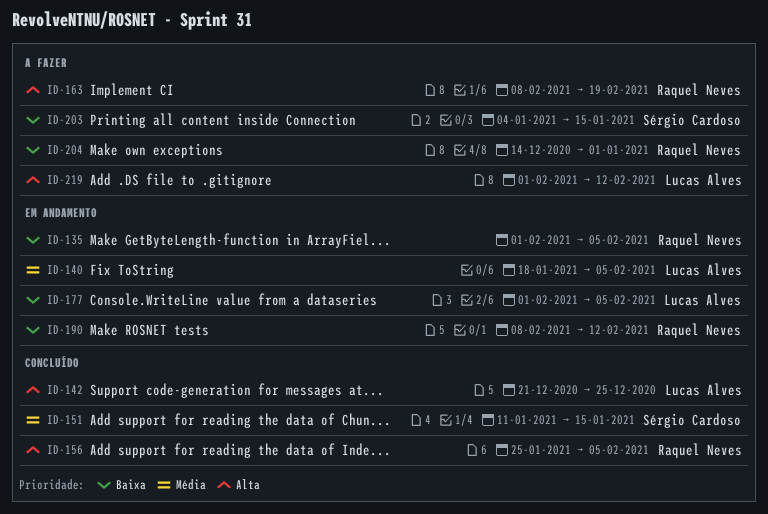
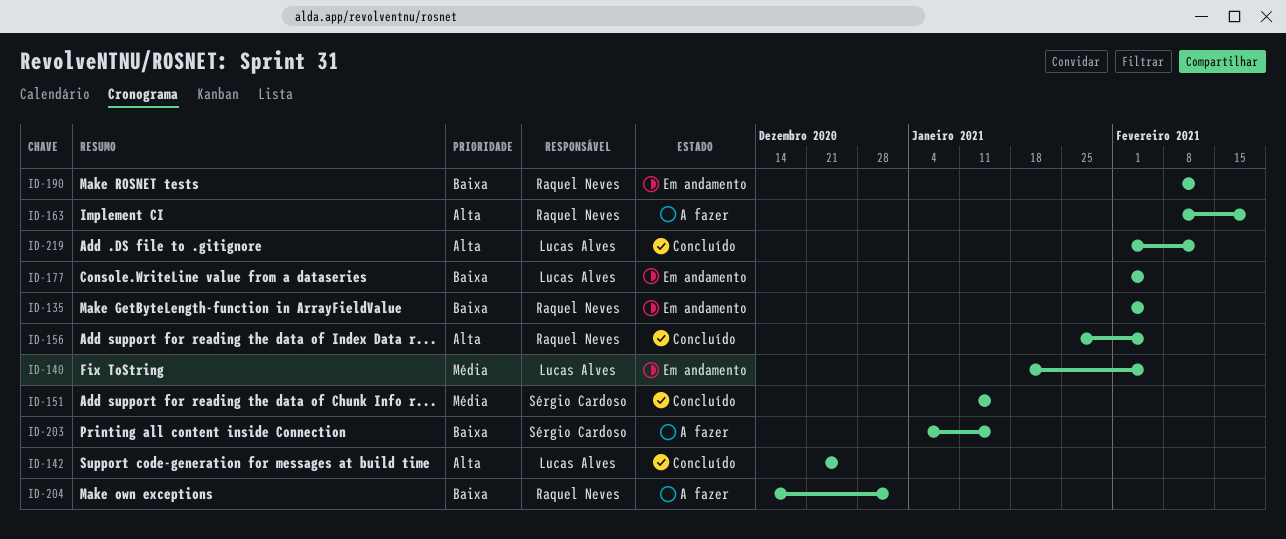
ID-219, status: A fazer -> Concluído

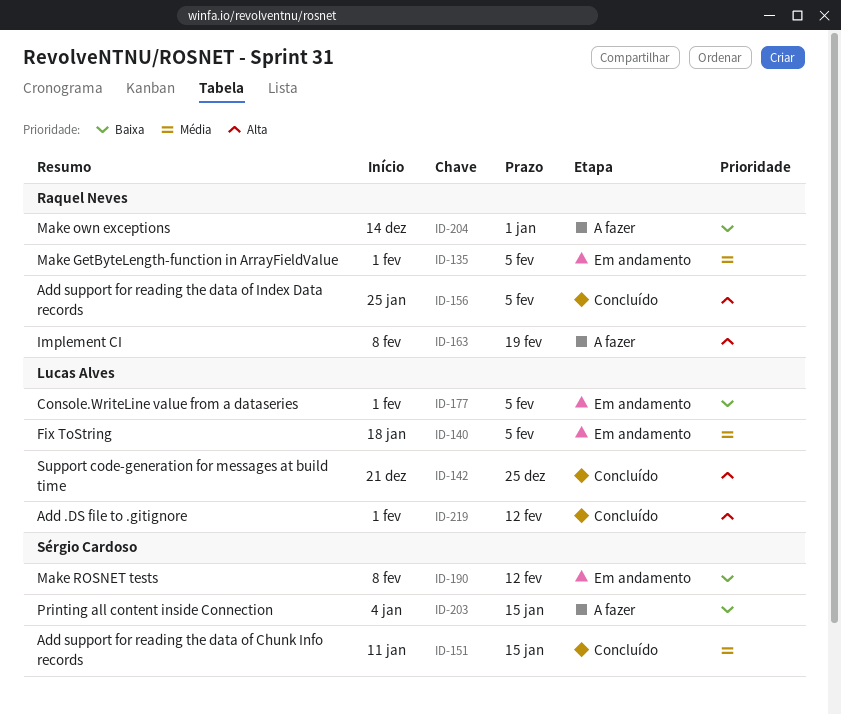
ID-135, priority: Baixa -> Média
ID-190, owner: Raquel Neves -> Sérgio Cardoso

